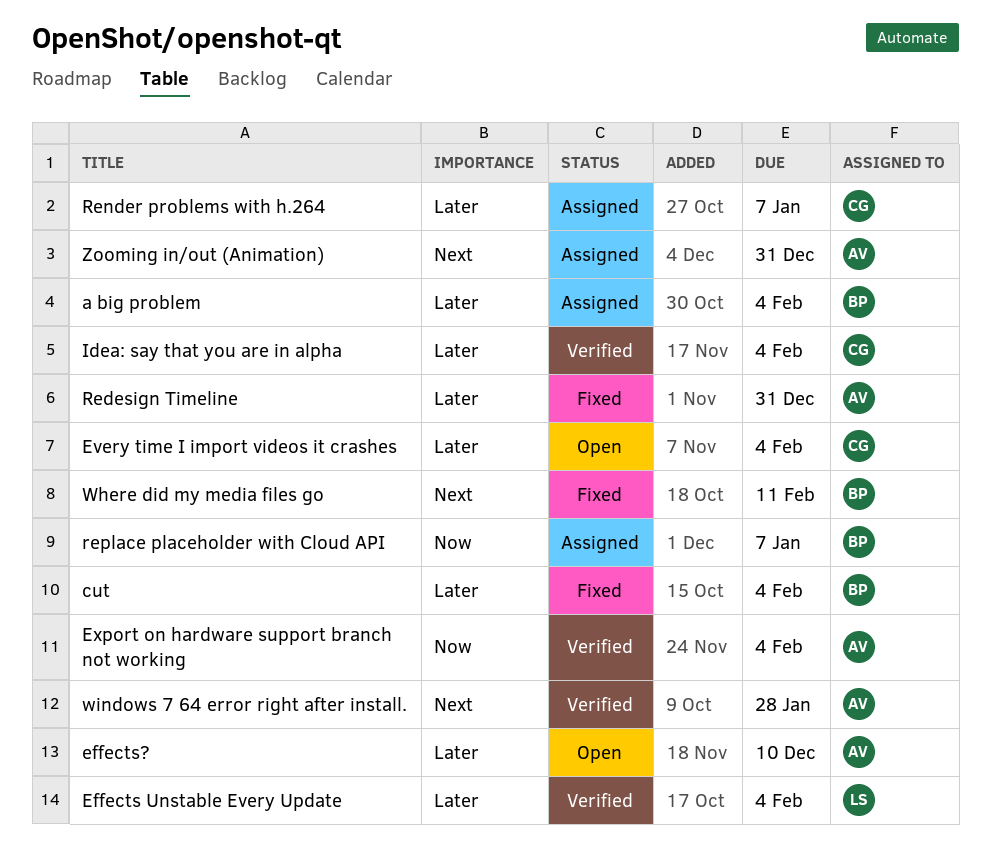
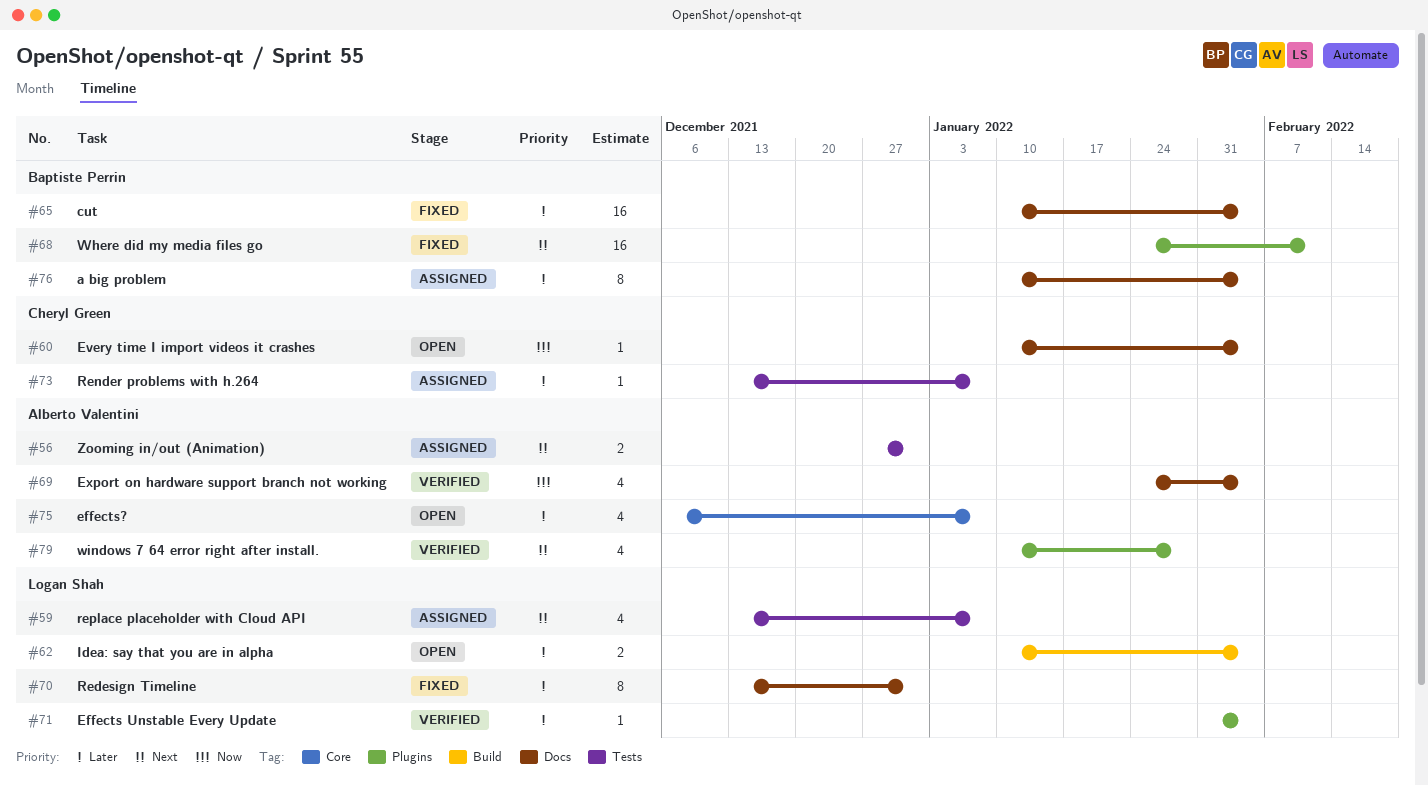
effects?, due: Dec 10 -> Jan 7
Every time I import videos it crashes, priority: Later -> Now
Idea: say that you are in alpha, status: Verified -> Open
Idea: say that you are in alpha, owner: Cheryl Green -> Logan Shah
Redesign Timeline, owner: Alberto Valentini -> Logan Shah
replace placeholder with Cloud API, owner: Baptiste Perrin -> Logan Shah
replace placeholder with Cloud API, priority: Now -> Next

